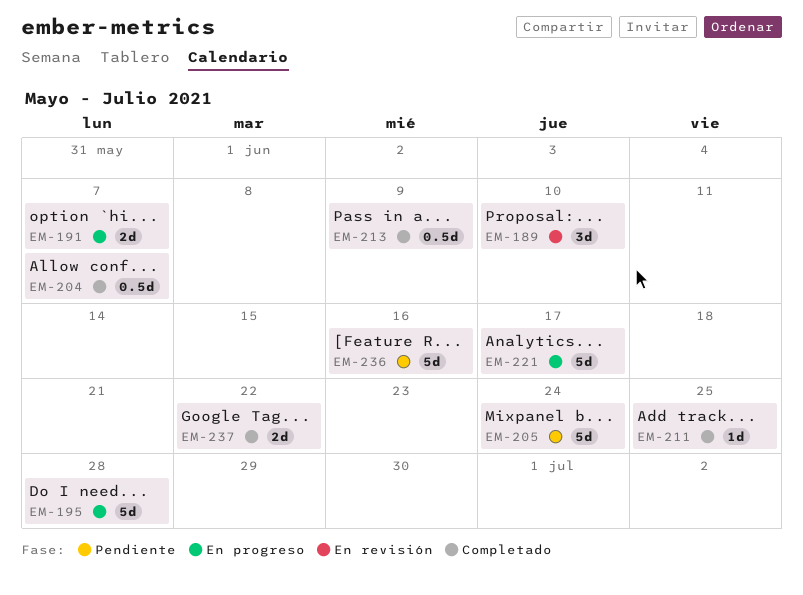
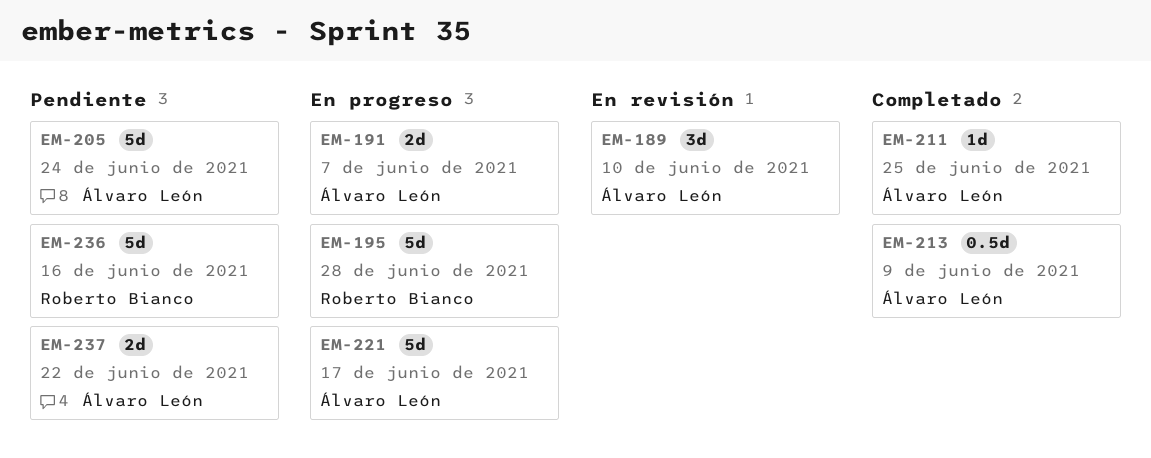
EM-204: present -> none
EM-237, status: Completado -> Pendiente

